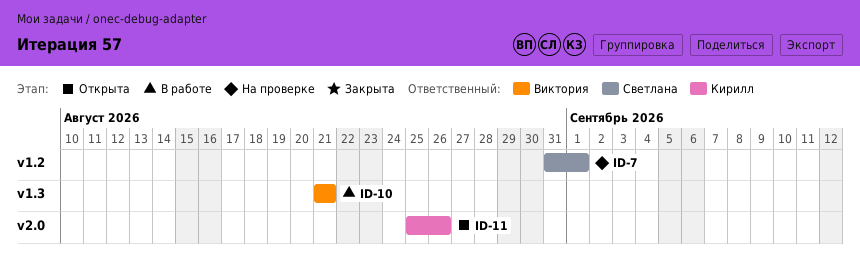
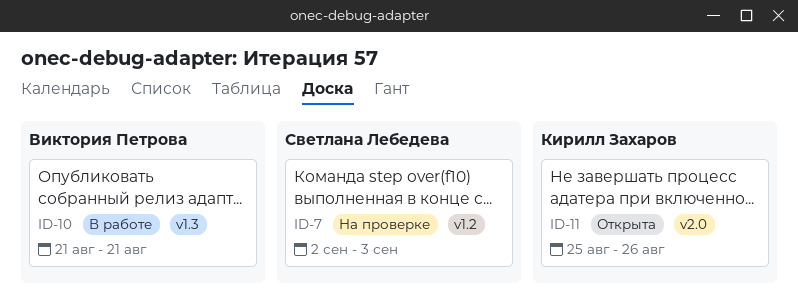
ID-7, start: Aug 31 -> Sep 2
ID-7, due: Sep 1 -> Sep 3

